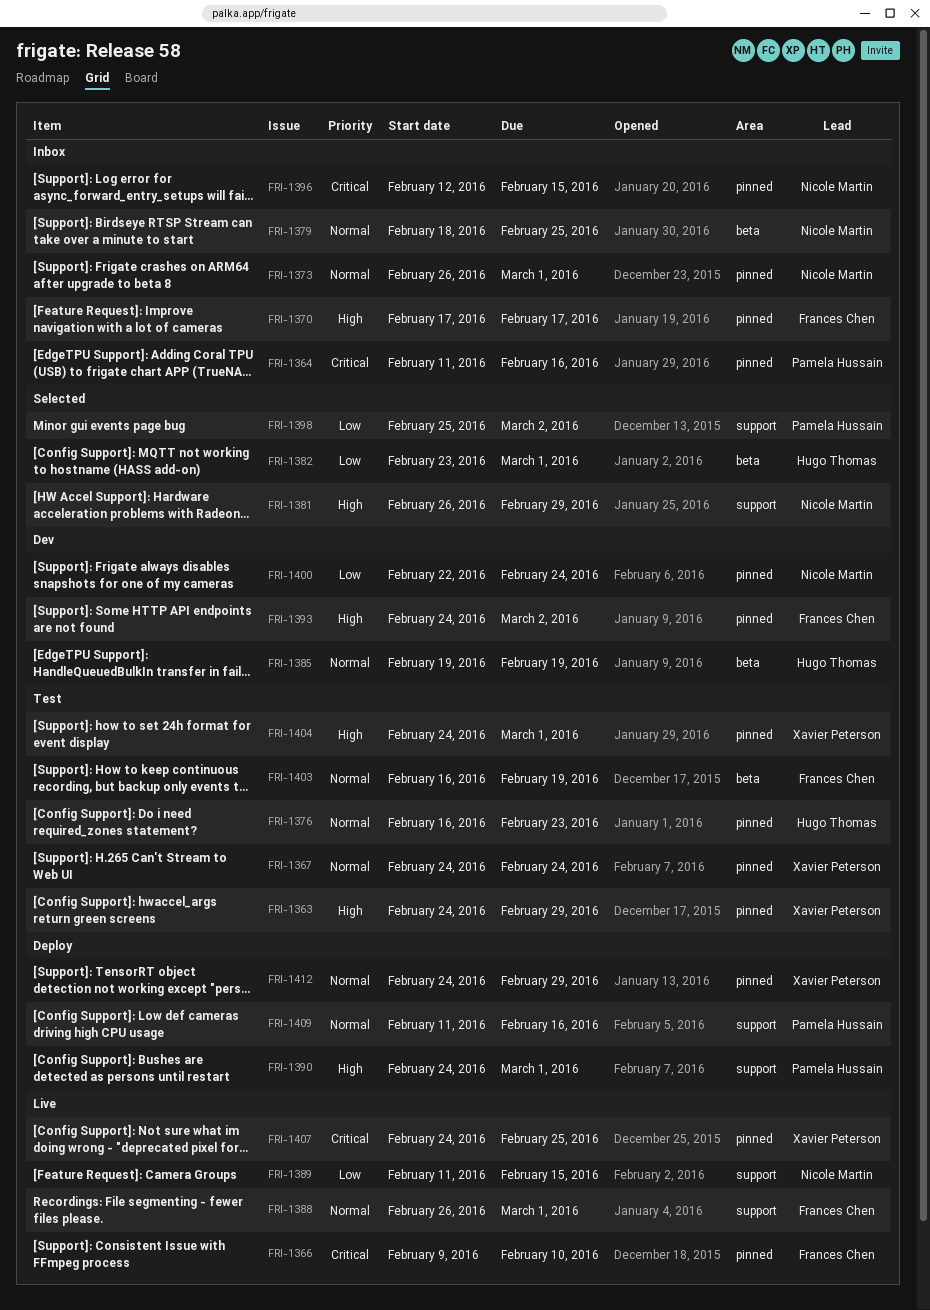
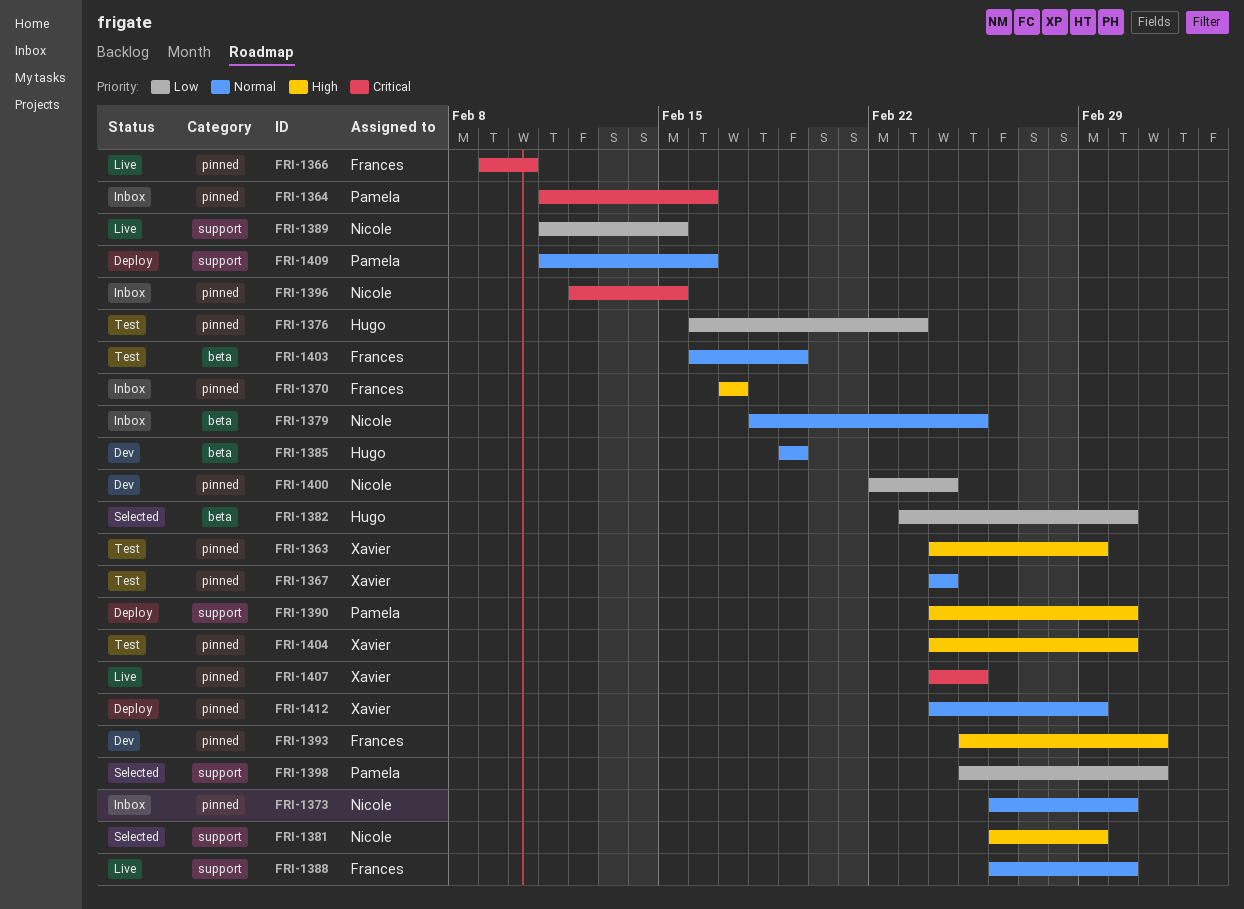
FRI-1376, priority: Normal -> Low
FRI-1393, start: Feb 24 -> Feb 25

